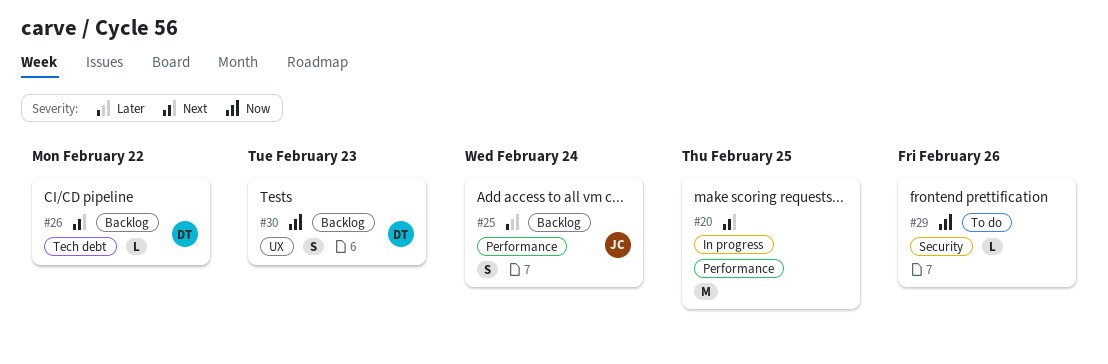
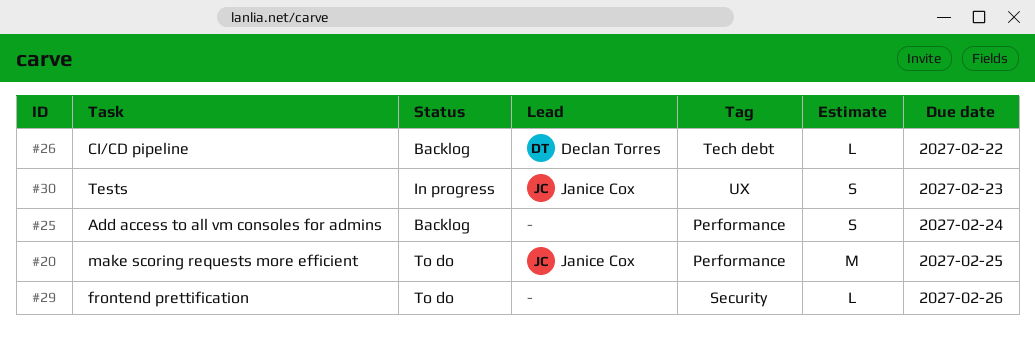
#20, status: In progress -> To do
#20, owner: none -> Janice Cox
#25, owner: Janice Cox -> none
#30, status: Backlog -> In progress
#30, owner: Declan Torres -> Janice Cox

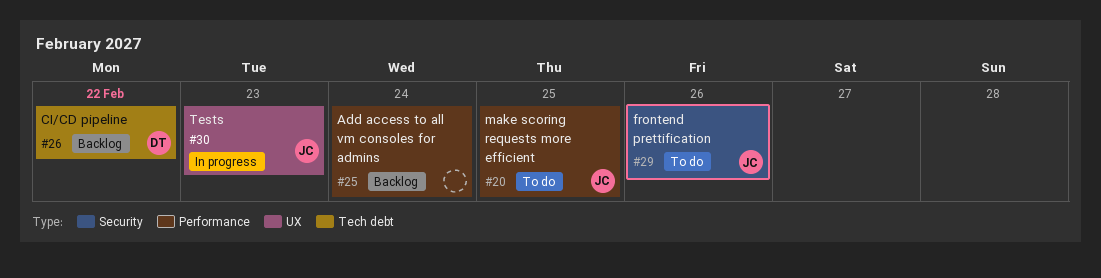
#29, owner: none -> Janice Cox

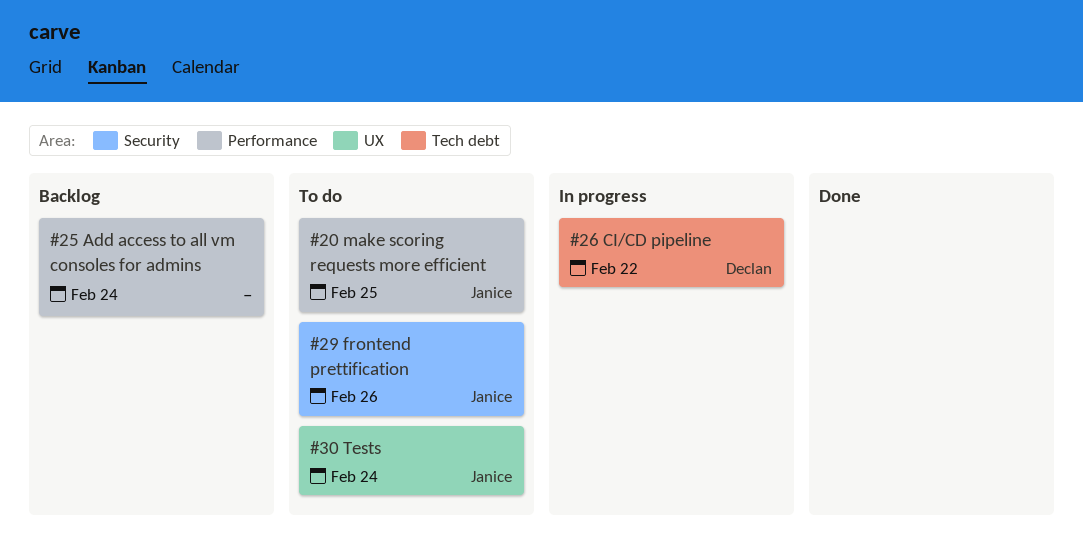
#26, status: Backlog -> In progress
#30, status: In progress -> To do
#30, due: Feb 23 -> Feb 24

